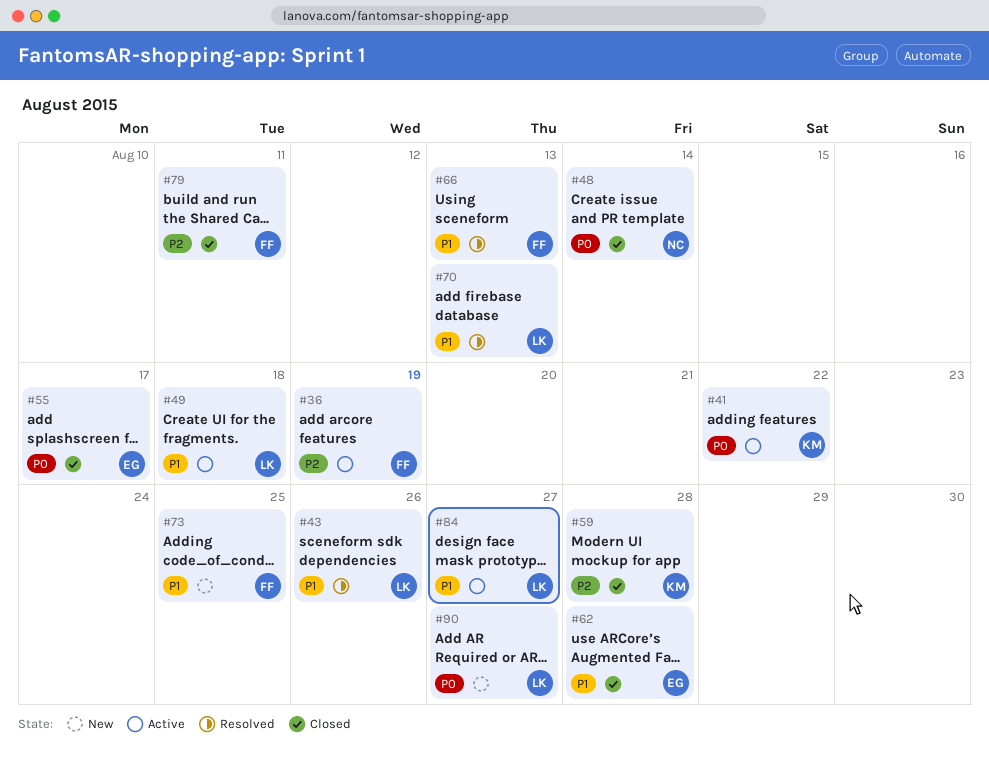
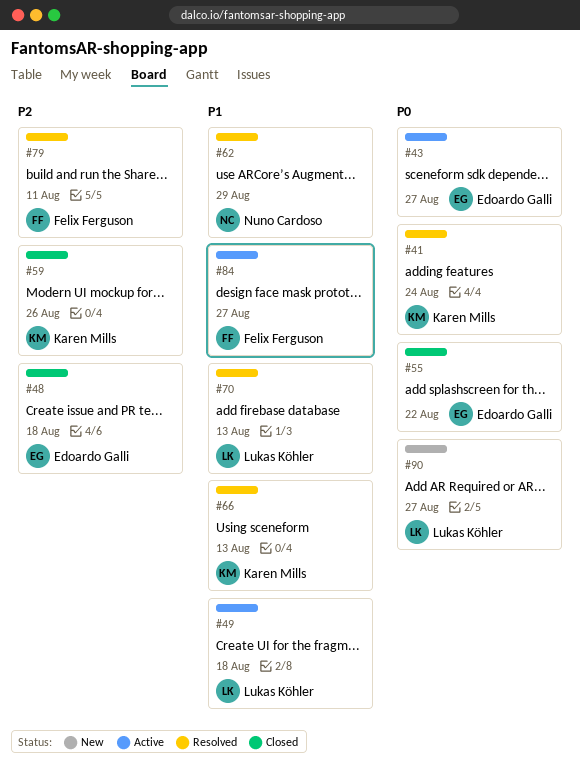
#36: present -> none
#41, status: Active -> Resolved
#41, due: Aug 22 -> Aug 24
#43, status: Resolved -> Active
#43, owner: Lukas Köhler -> Edoardo Galli
#43, priority: P1 -> P0
#43, due: Aug 26 -> Aug 27
#48, owner: Nuno Cardoso -> Edoardo Galli
#48, priority: P0 -> P2
#48, due: Aug 14 -> Aug 18
#55, due: Aug 17 -> Aug 22
#59, due: Aug 28 -> Aug 26
#62, status: Closed -> Resolved
#62, owner: Edoardo Galli -> Nuno Cardoso
#62, due: Aug 28 -> Aug 29
#66, owner: Felix Ferguson -> Karen Mills
#73: present -> none
#79, status: Closed -> Resolved
#84, owner: Lukas Köhler -> Felix Ferguson

